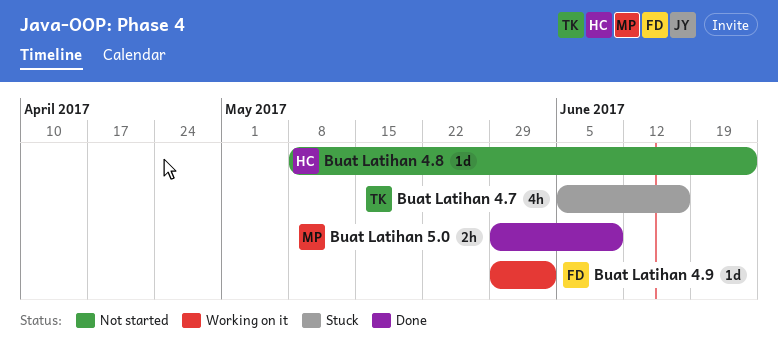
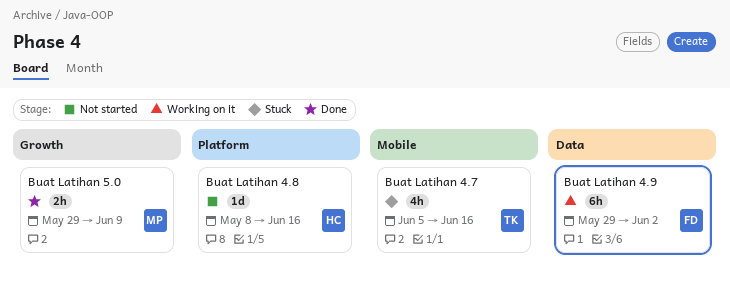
Buat Latihan 4.8, due: Jun 23 -> Jun 16
Buat Latihan 4.9, estimate: 1d -> 6h

